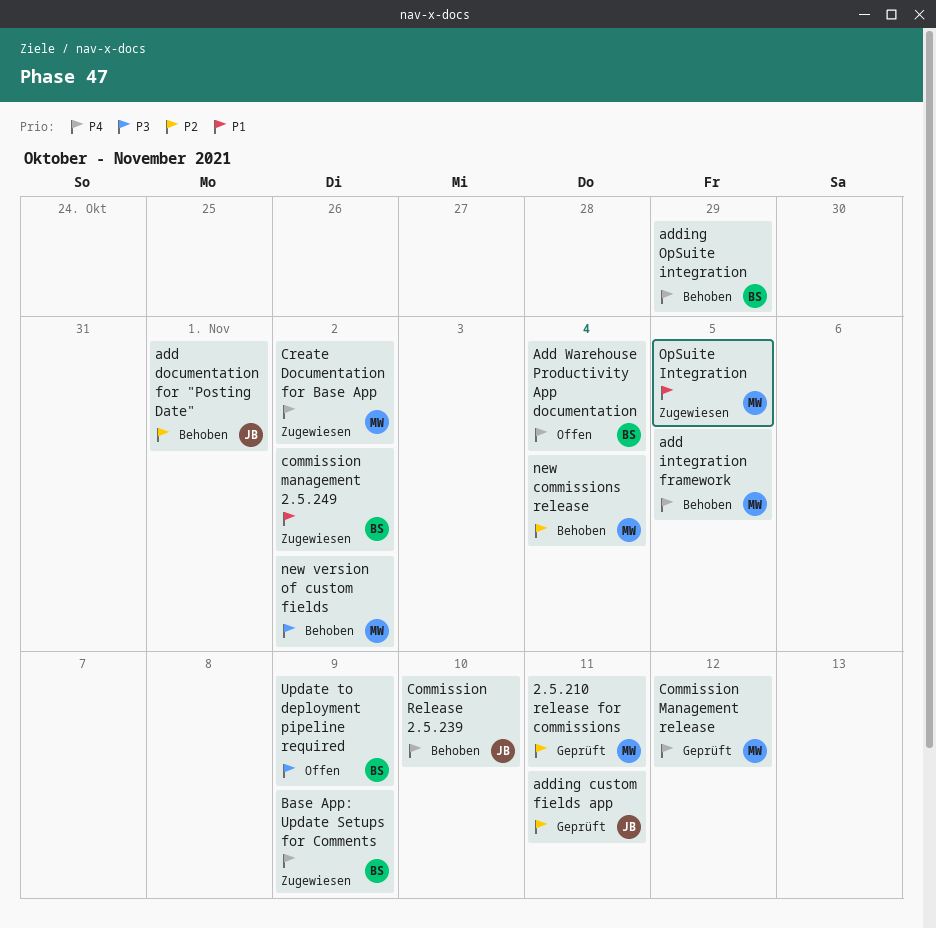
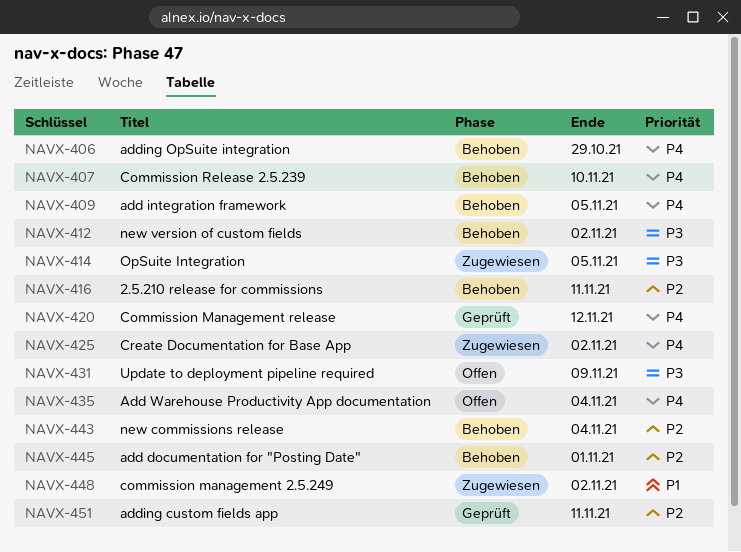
2.5.210 release for commissions, status: Geprüft -> Behoben
Base App: Update Setups for Comments: present -> none
OpSuite Integration, priority: P1 -> P3

